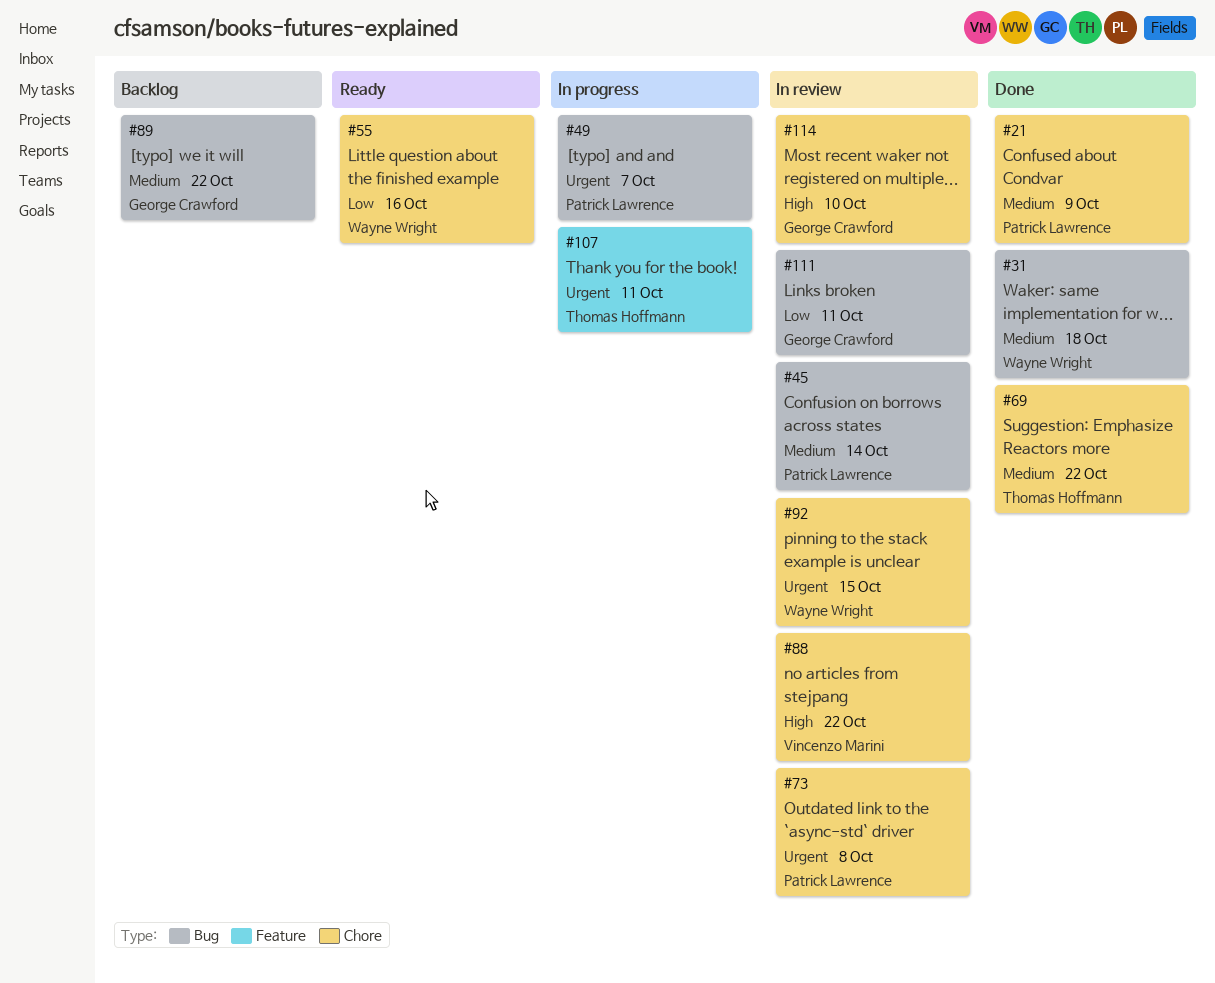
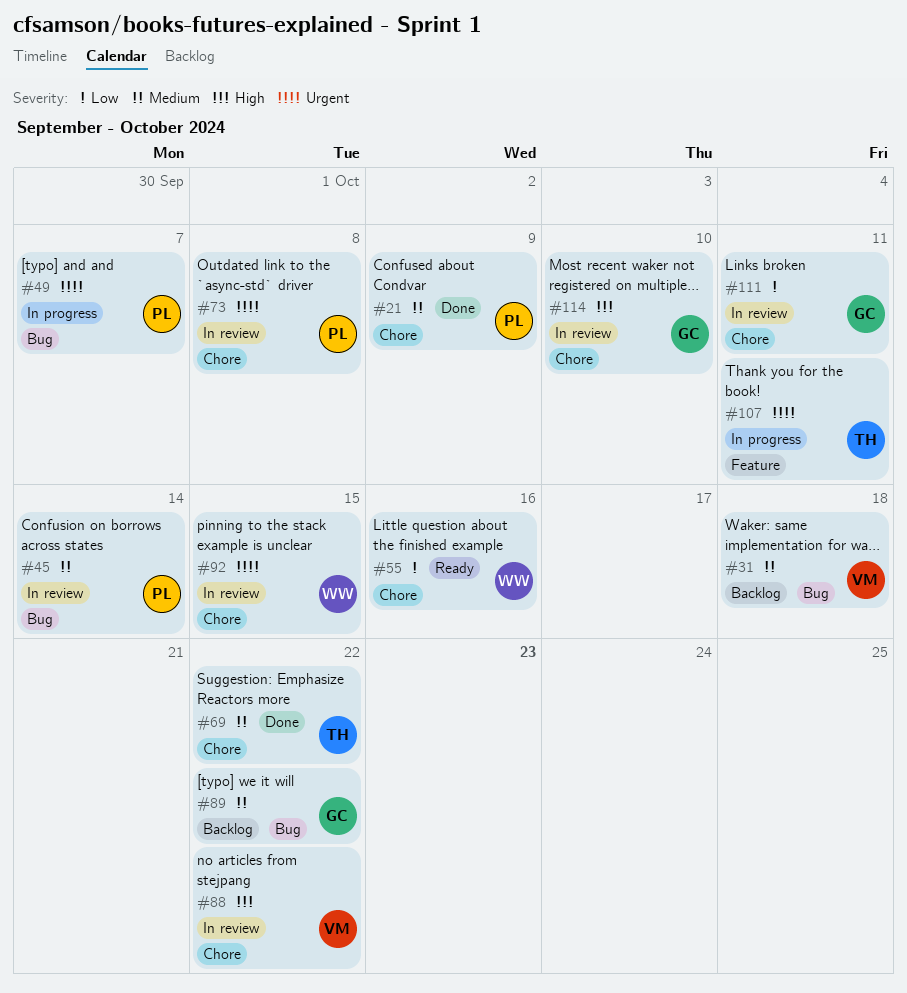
#31, status: Done -> Backlog
#31, owner: Wayne Wright -> Vincenzo Marini
#111, label: Bug -> Chore

